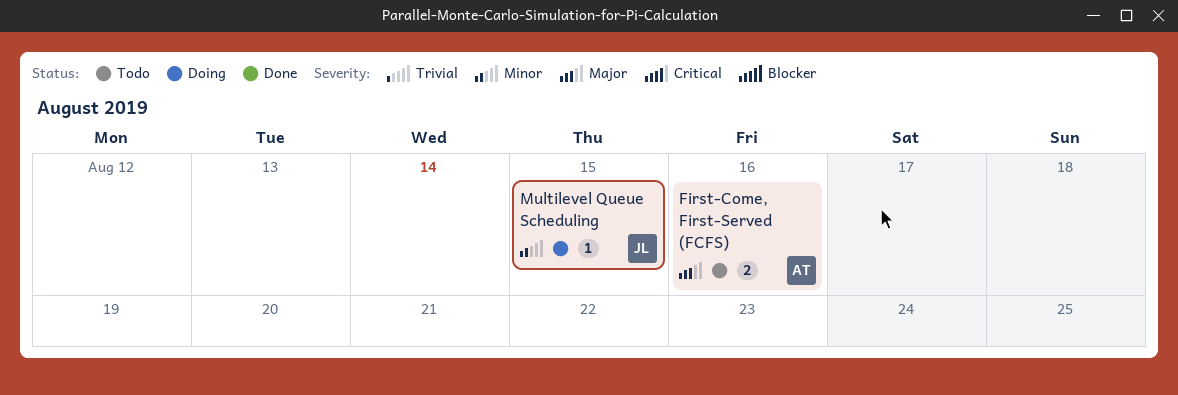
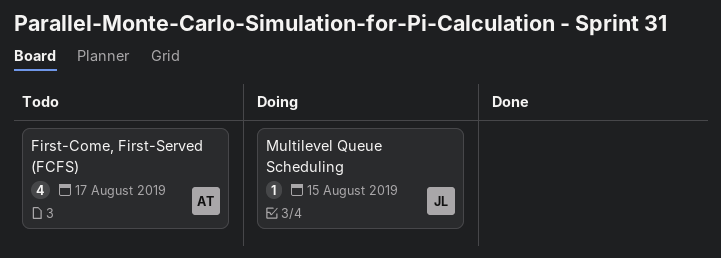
First-Come, First-Served (FCFS), estimate: 2 -> 4
First-Come, First-Served (FCFS), due: Aug 16 -> Aug 17

